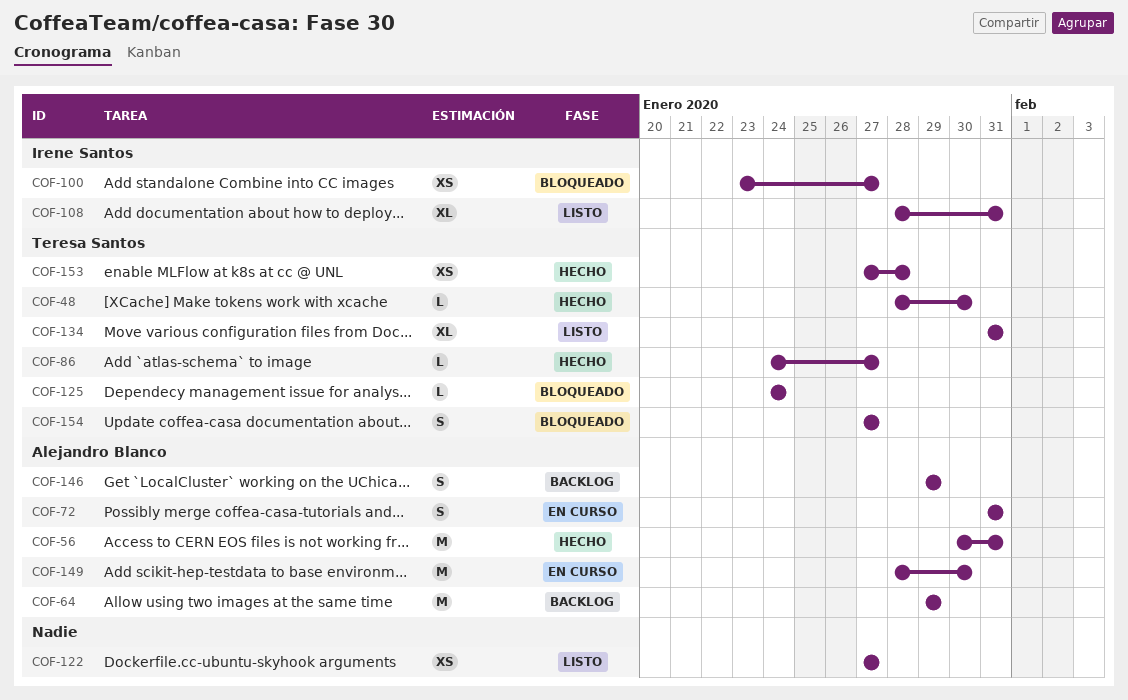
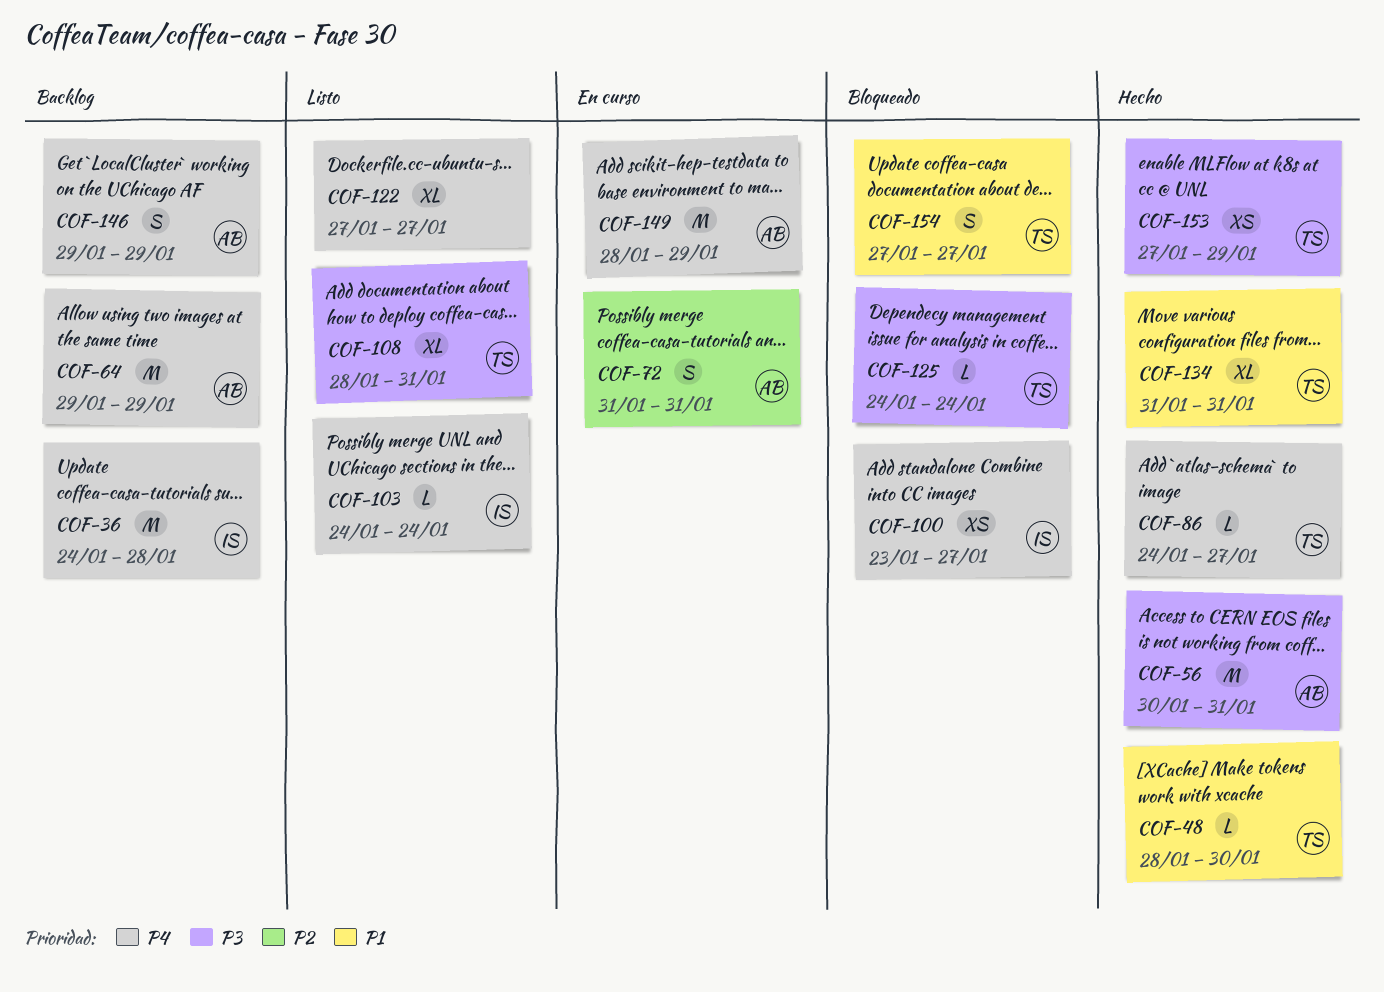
COF-36: none -> present
COF-103: none -> present
COF-108, owner: Irene Santos -> Teresa Santos
COF-122, estimate: XS -> XL
COF-134, status: Listo -> Hecho
COF-149, due: Jan 30 -> Jan 29
COF-153, due: Jan 28 -> Jan 29

